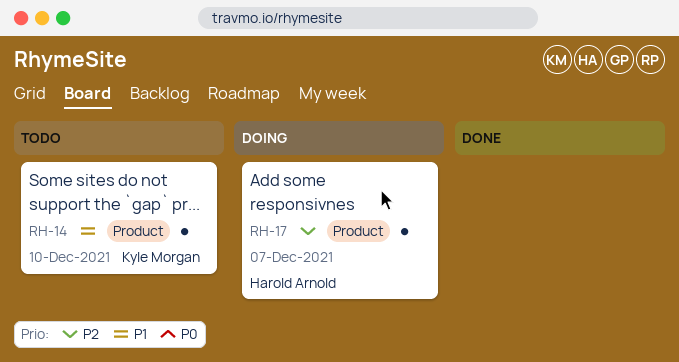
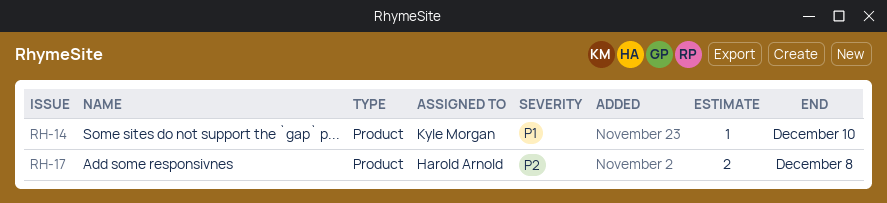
RH-17, estimate: 1 -> 2
RH-17, due: Dec 7 -> Dec 8

